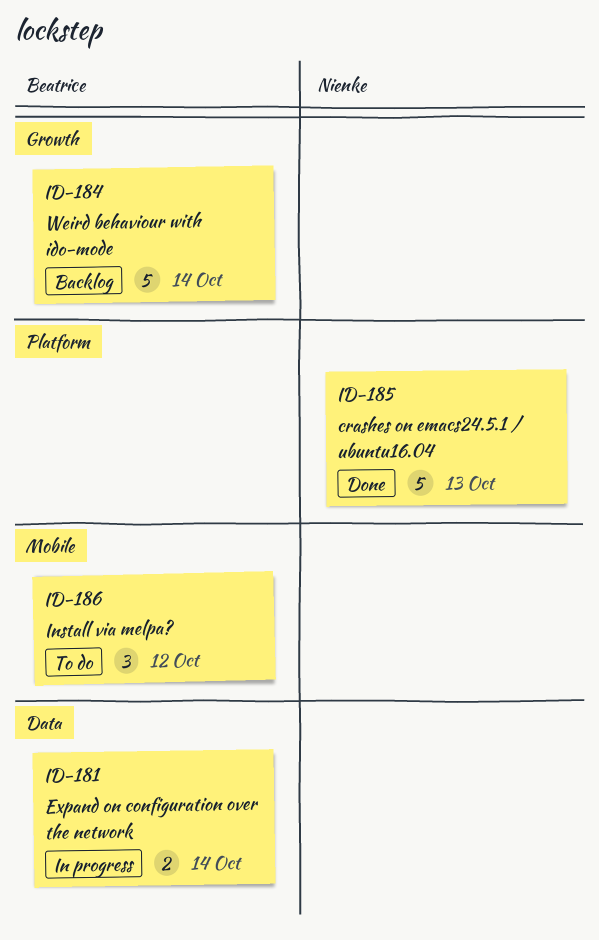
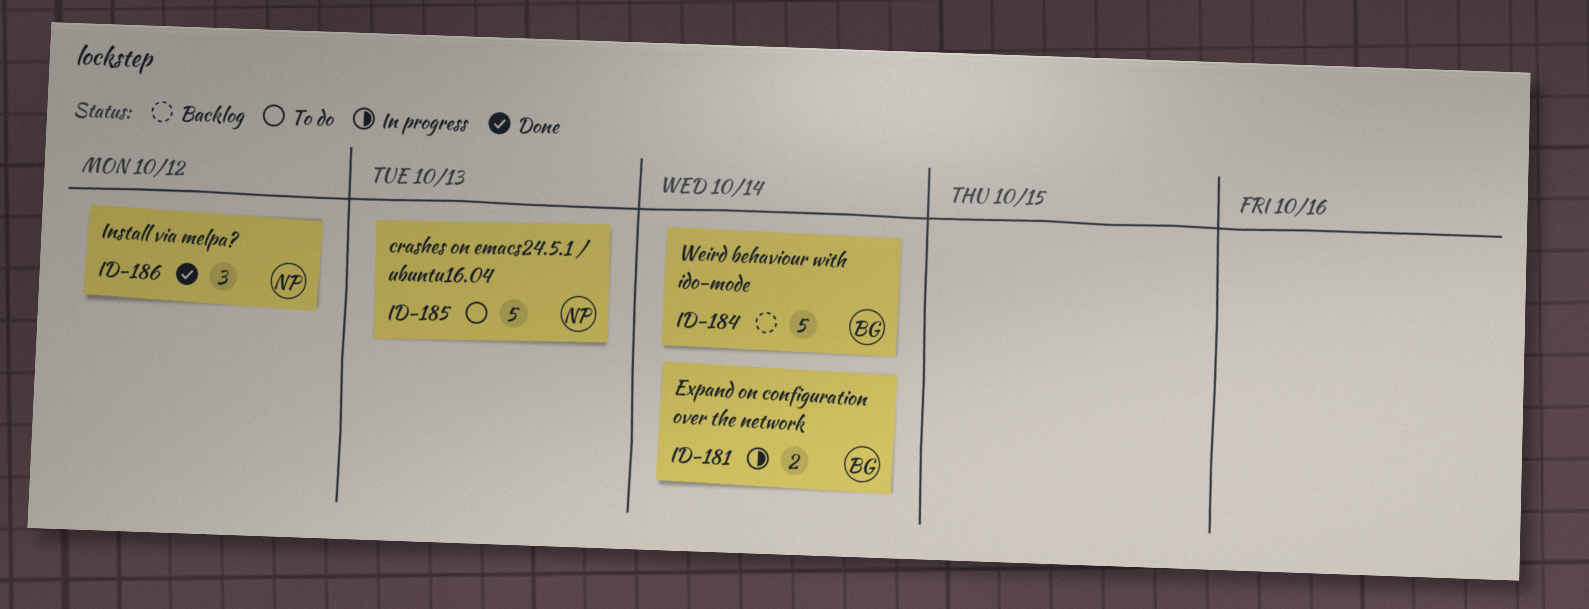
ID-185, status: Done -> To do
ID-186, status: To do -> Done
ID-186, owner: Beatrice -> Nienke

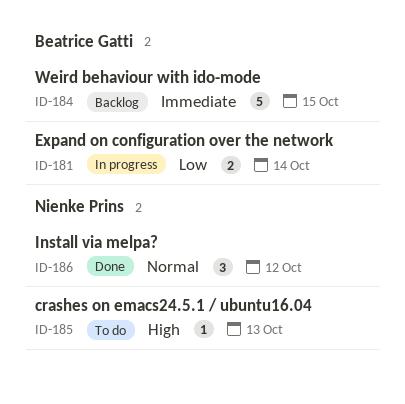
ID-184, due: Oct 14 -> Oct 15
ID-185, estimate: 5 -> 1

